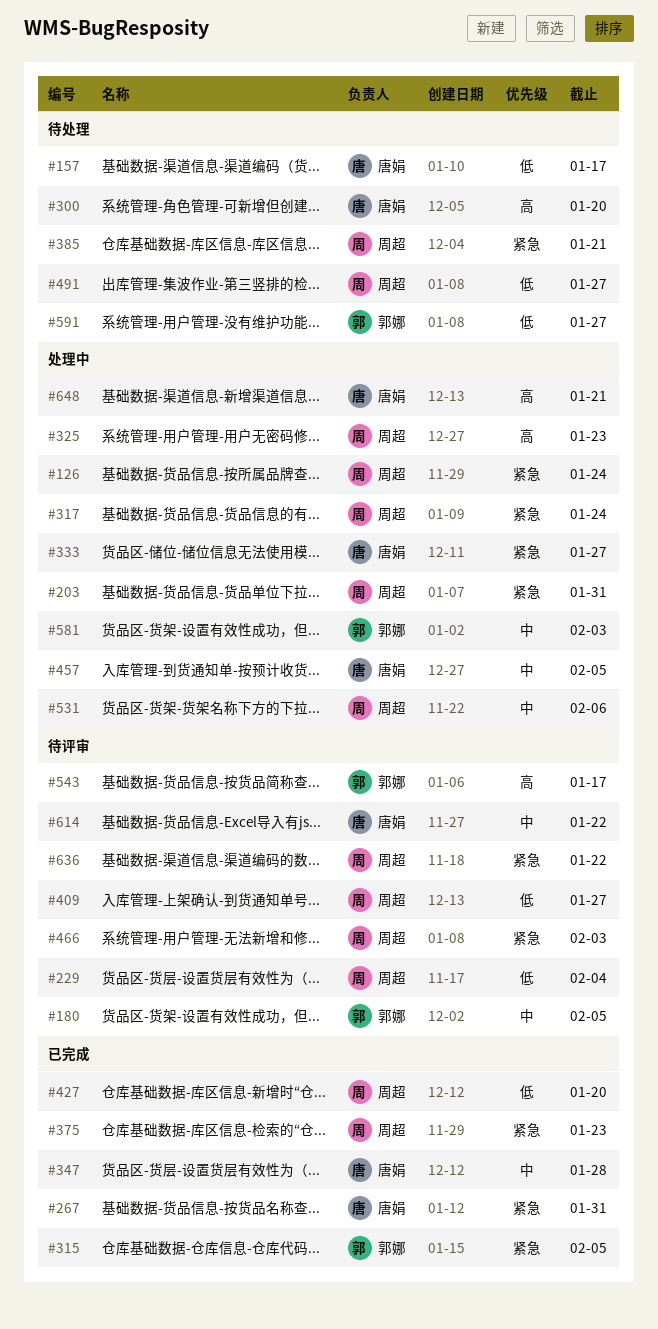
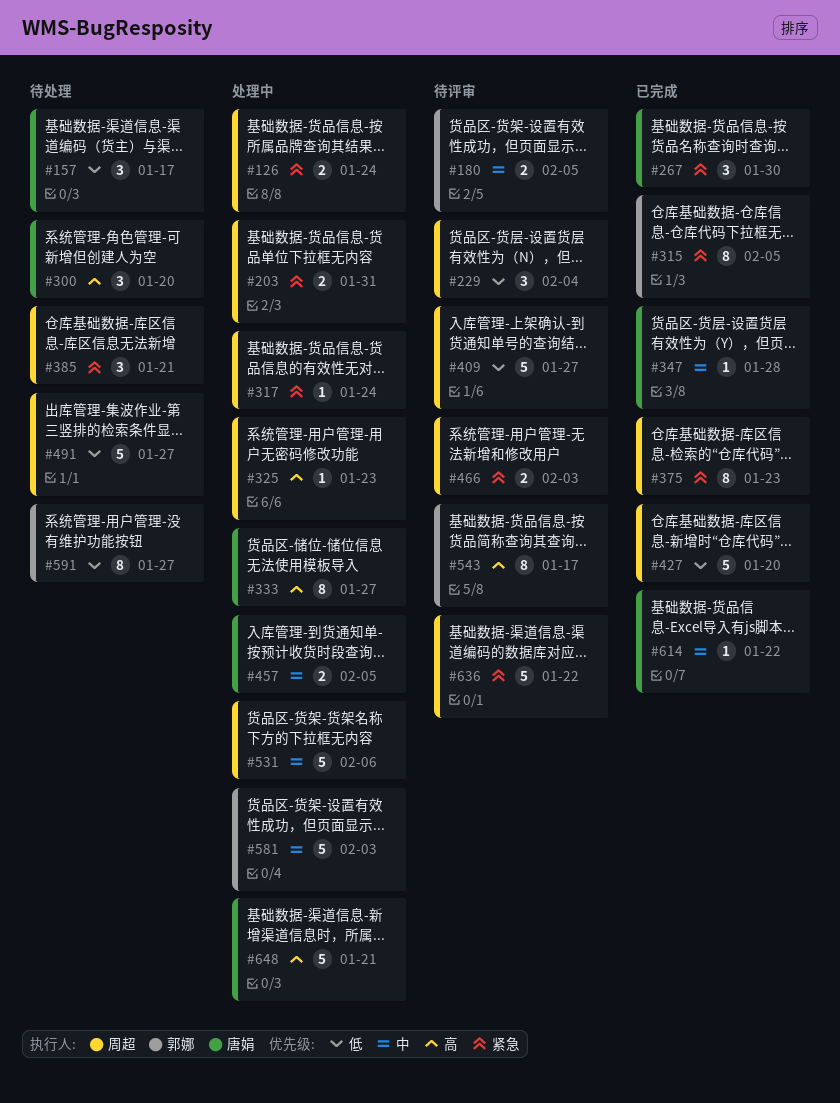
#267, due: Jan 31 -> Jan 30
#333, priority: 紧急 -> 高
#614, status: 待评审 -> 已完成

